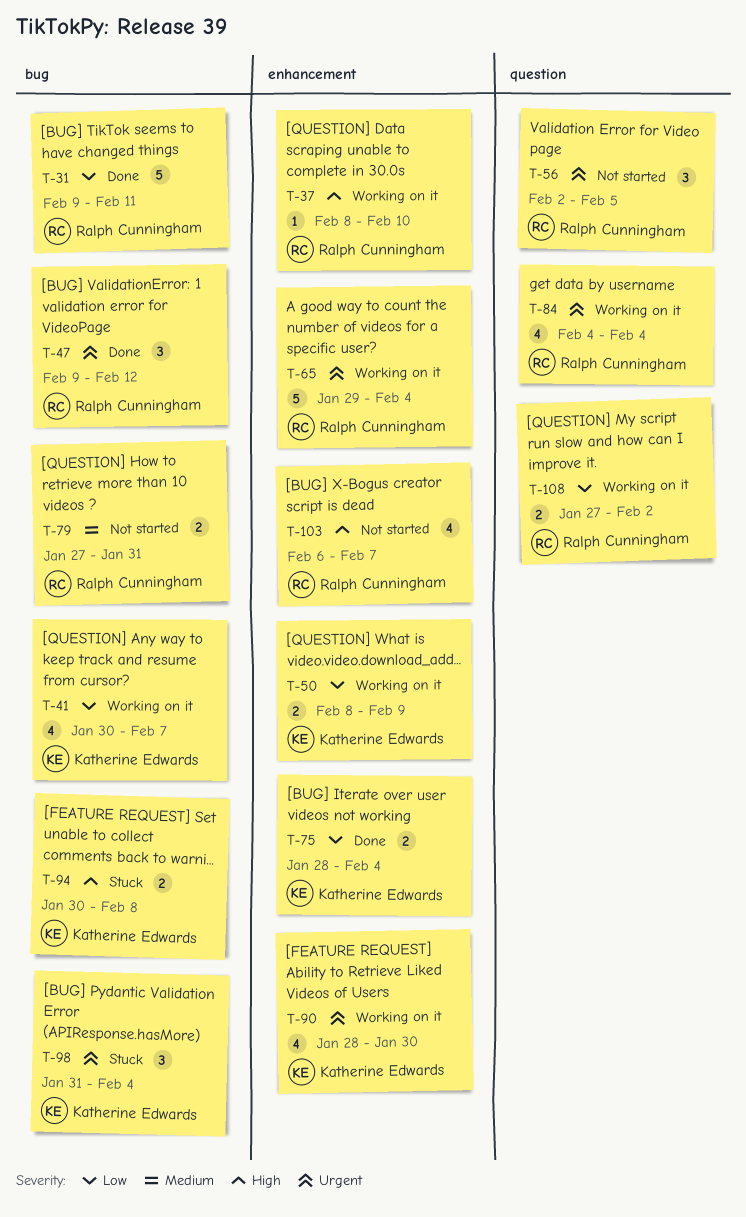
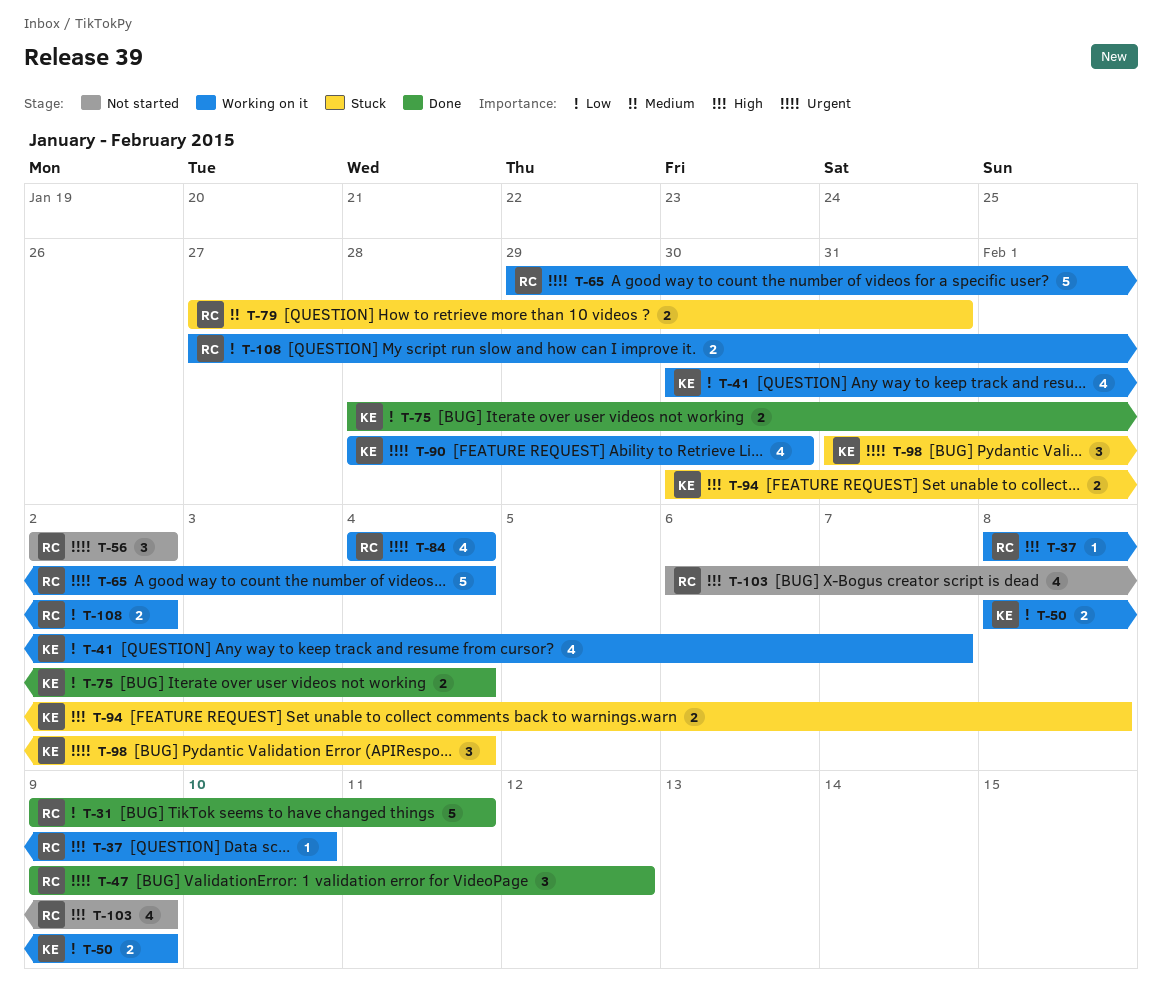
T-56, due: Feb 5 -> Feb 2
T-79, status: Not started -> Stuck
T-103, due: Feb 7 -> Feb 9

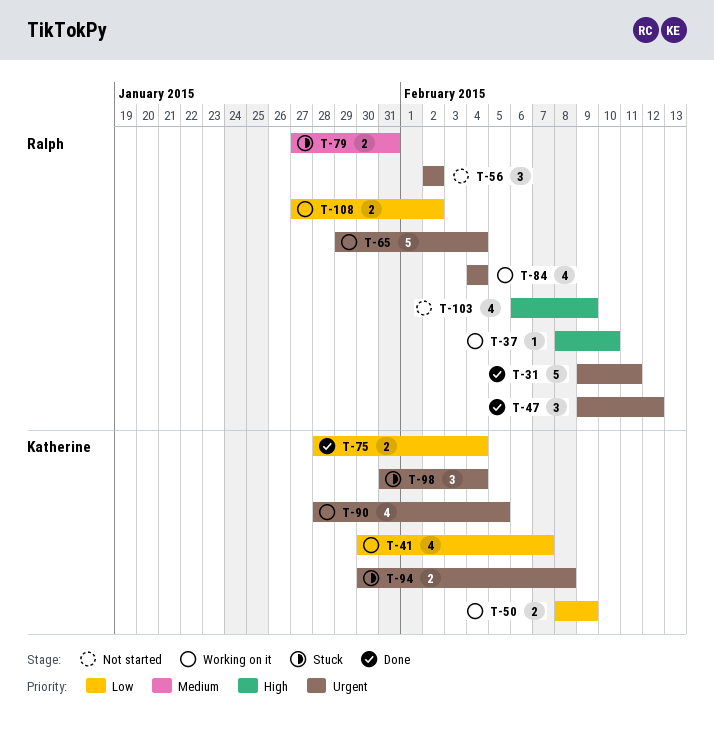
T-31, priority: Low -> Urgent
T-90, due: Jan 30 -> Feb 5
T-94, priority: High -> Urgent

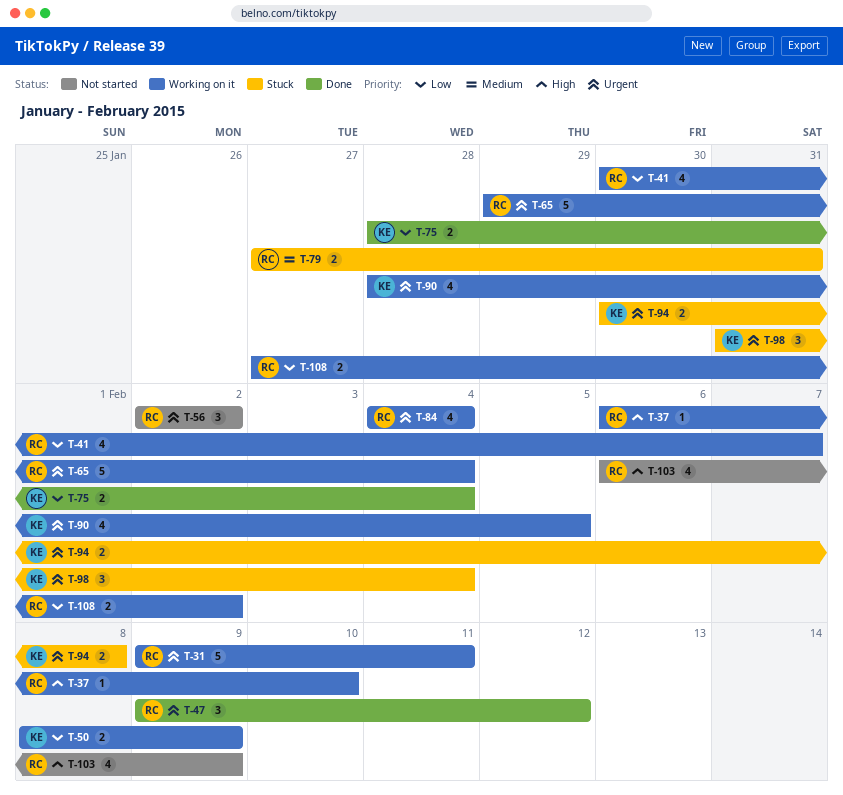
T-31, status: Done -> Working on it
T-37, start: Feb 8 -> Feb 6
T-41, owner: Katherine -> Ralph

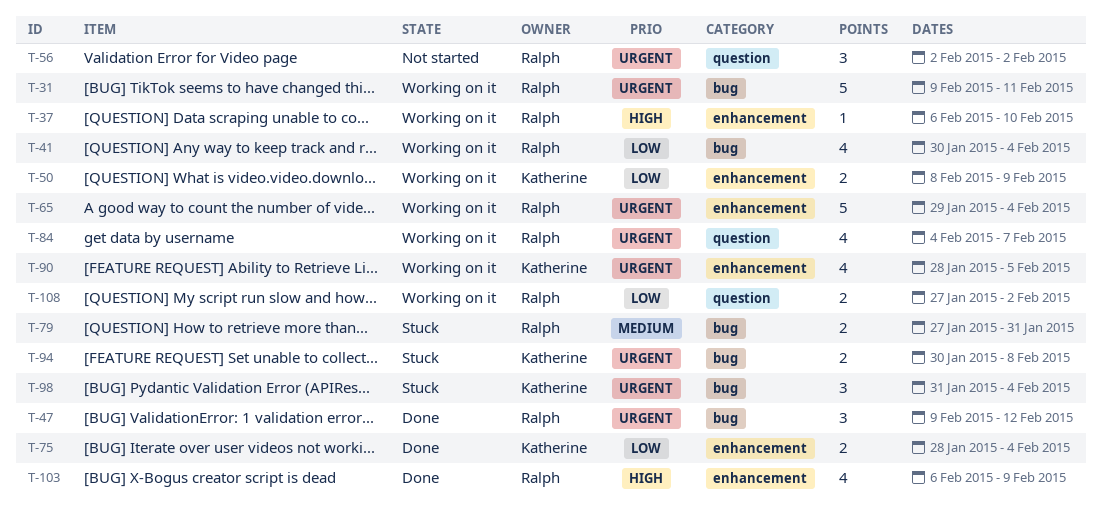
T-41, due: Feb 7 -> Feb 4
T-84, due: Feb 4 -> Feb 7
T-103, status: Not started -> Done

